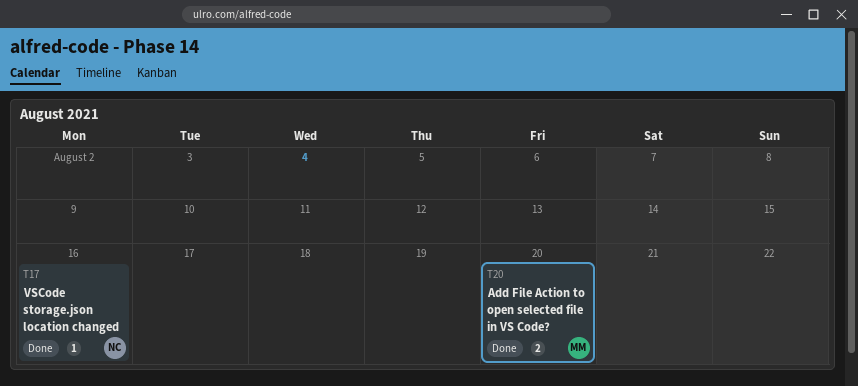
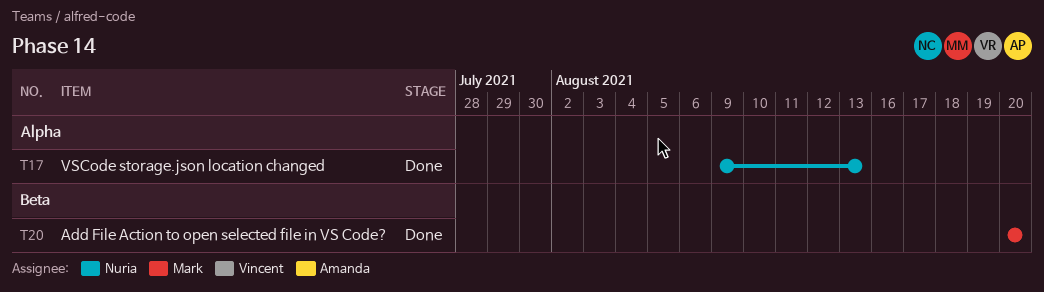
T17, due: Aug 16 -> Aug 13

